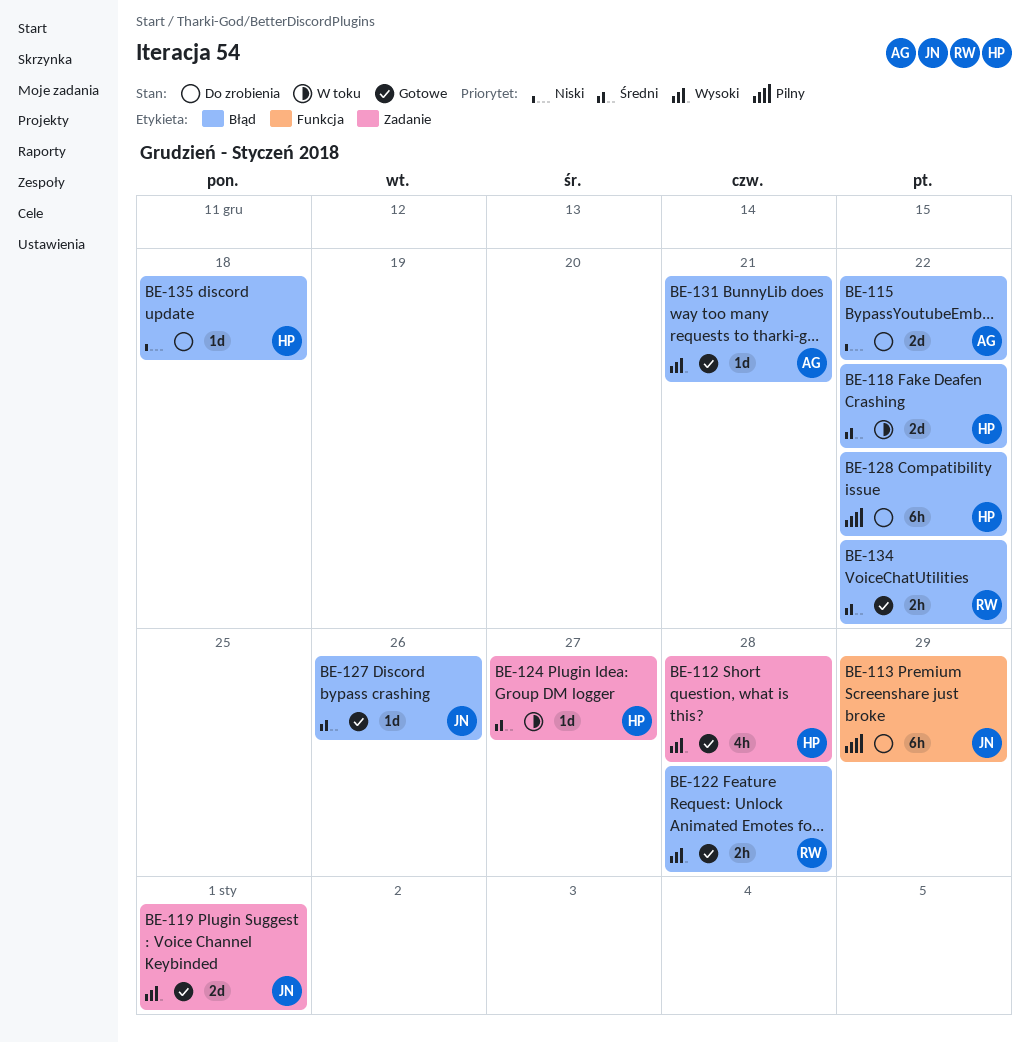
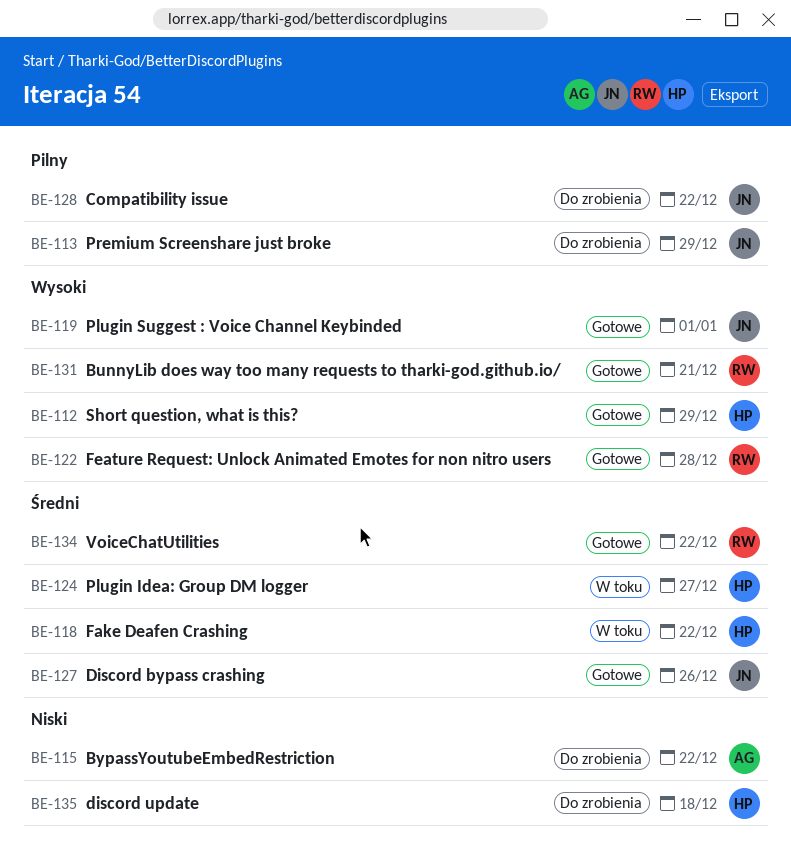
BE-112, due: Dec 28 -> Dec 29
BE-128, owner: HP -> JN
BE-131, owner: AG -> RW

